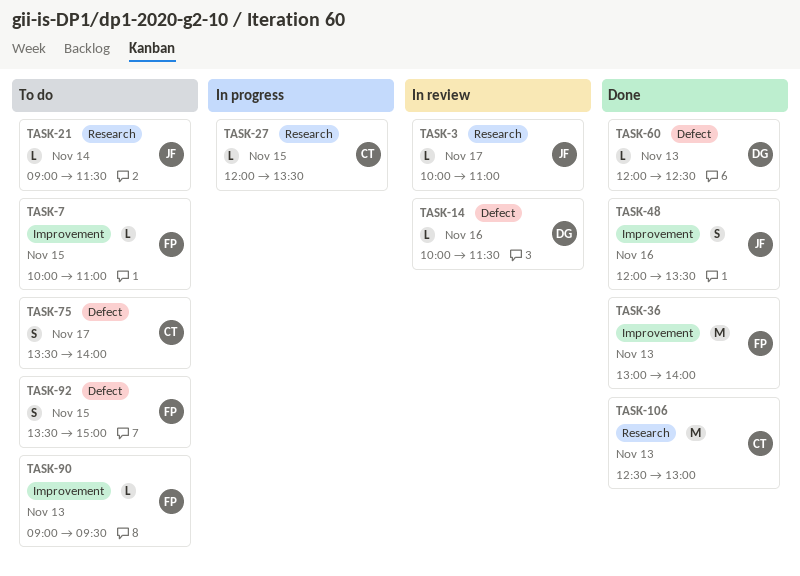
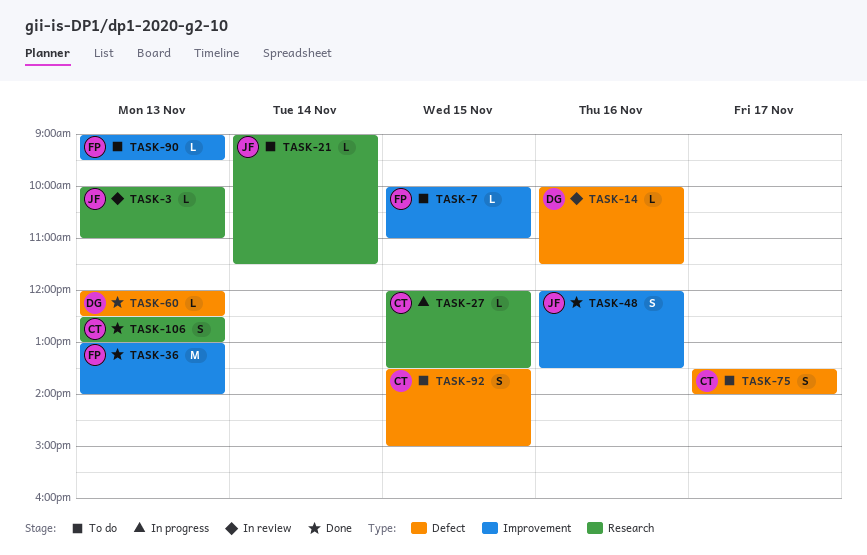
TASK-3, day: Nov 17 -> Nov 13
TASK-92, owner: FP -> CT
TASK-106, estimate: M -> S

